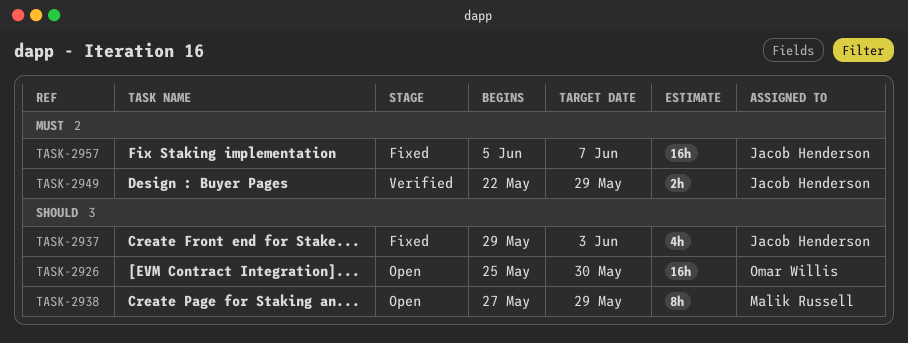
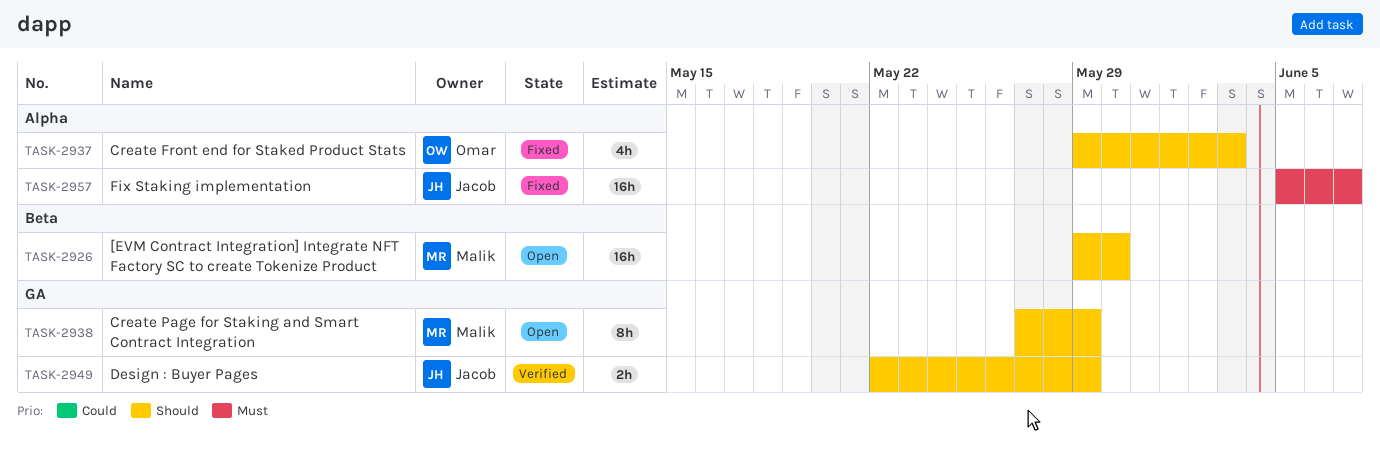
TASK-2926, owner: Omar Willis -> Malik Russell
TASK-2926, start: May 25 -> May 29
TASK-2937, owner: Jacob Henderson -> Omar Willis
TASK-2949, priority: Must -> Should

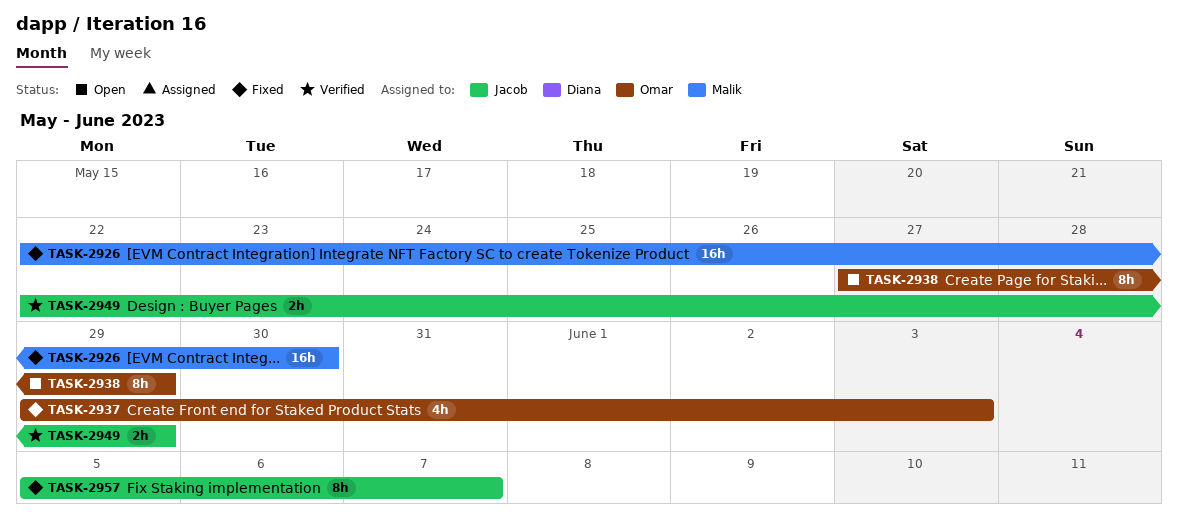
TASK-2926, status: Open -> Fixed
TASK-2926, start: May 29 -> May 22
TASK-2938, owner: Malik -> Omar
TASK-2957, estimate: 16h -> 8h

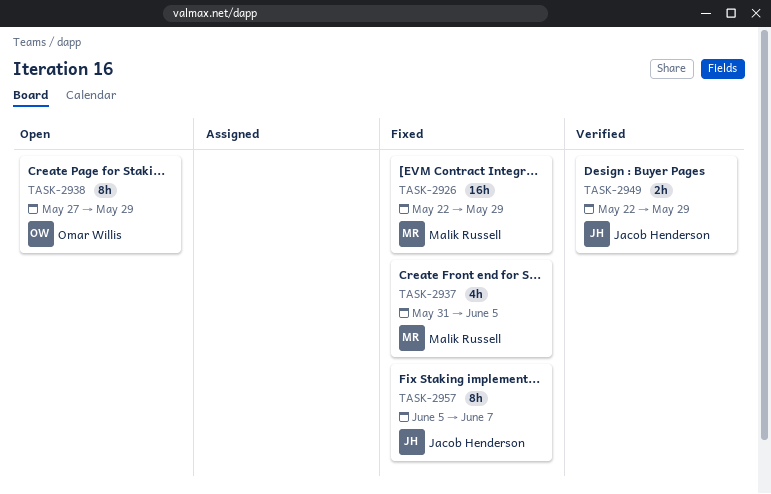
TASK-2926, due: May 30 -> May 29
TASK-2937, owner: Omar Willis -> Malik Russell
TASK-2937, start: May 29 -> May 31
TASK-2937, due: Jun 3 -> Jun 5

